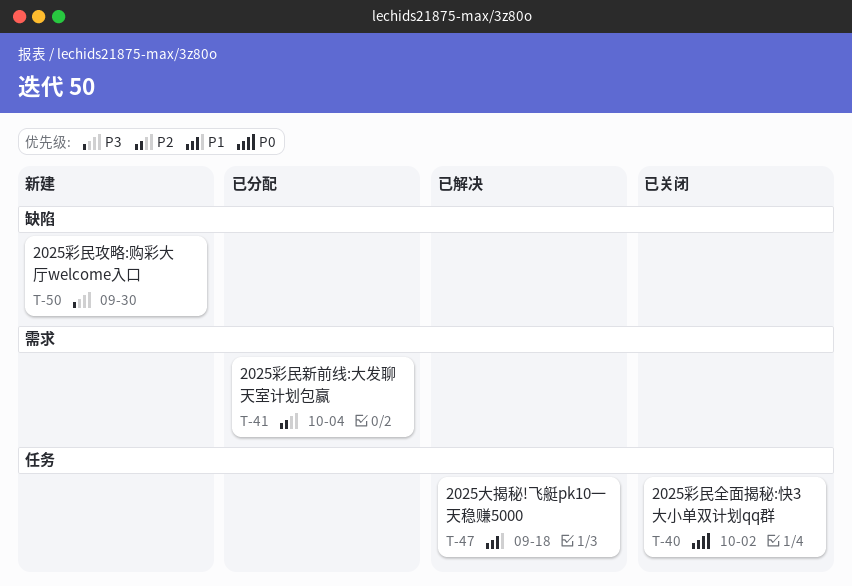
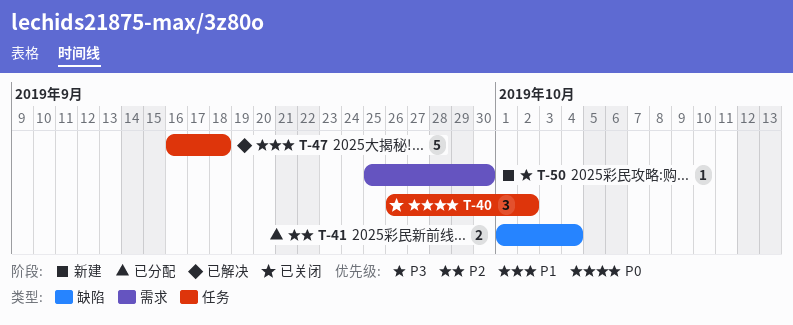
T-41, label: 需求 -> 缺陷
T-50, label: 缺陷 -> 需求

